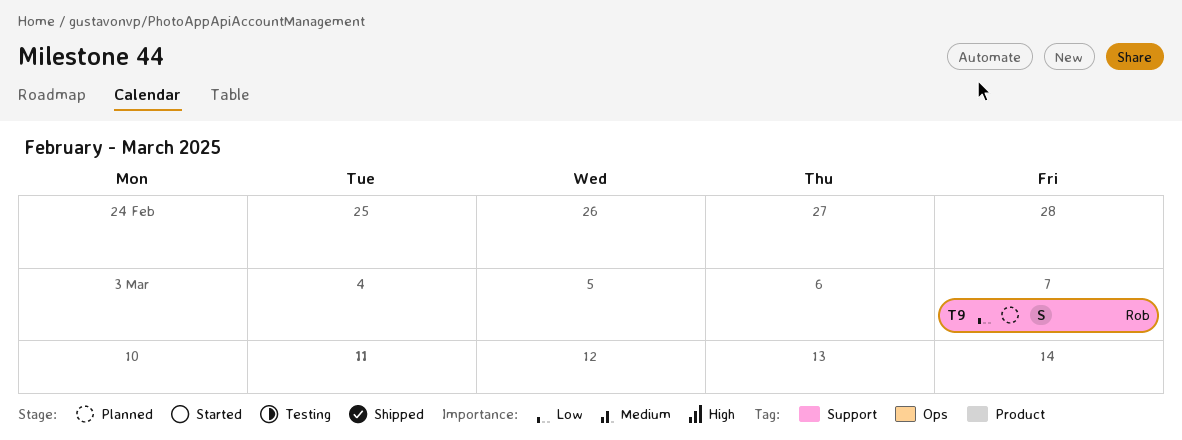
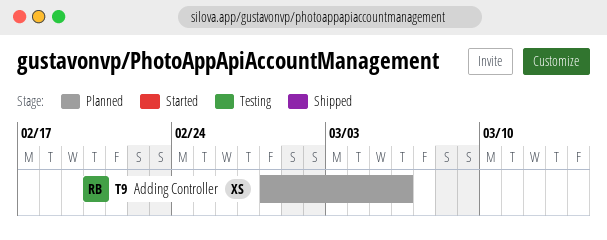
T9, estimate: S -> XS
T9, due: Mar 7 -> Mar 6

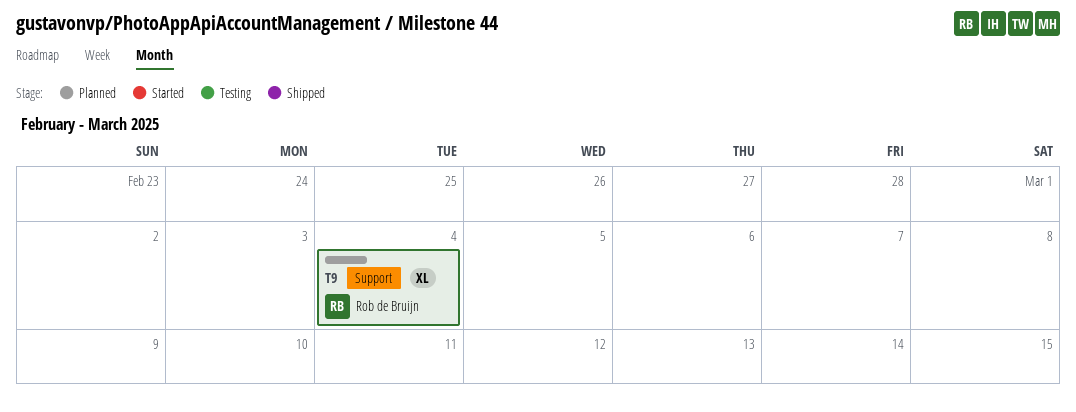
T9, estimate: XS -> XL
T9, due: Mar 6 -> Mar 4

